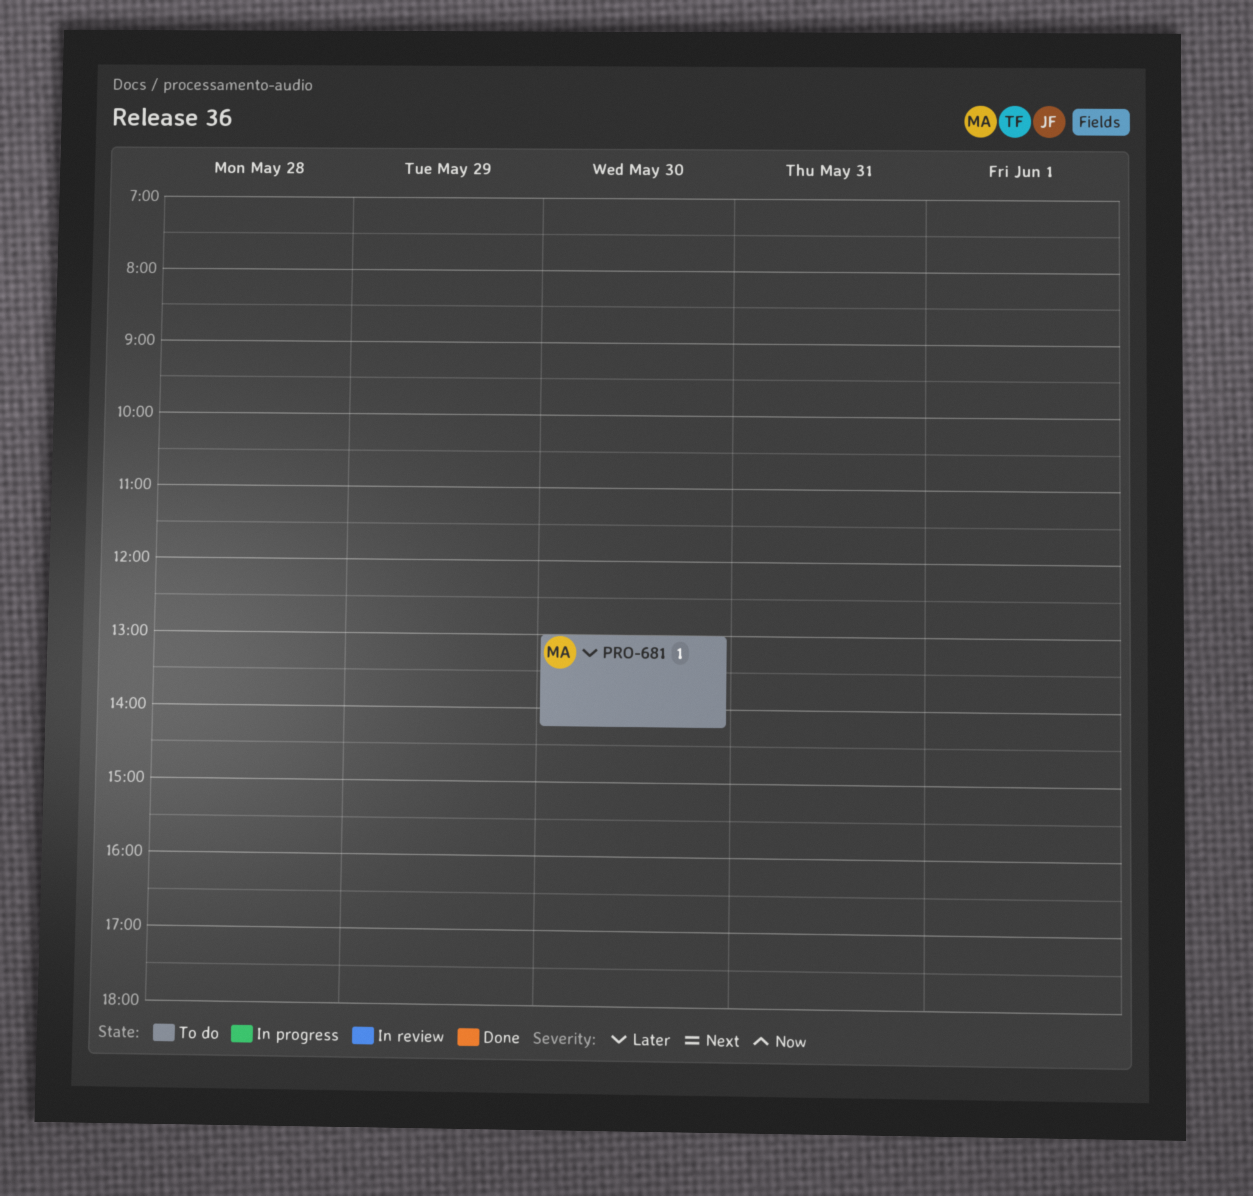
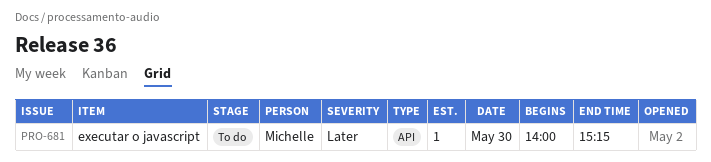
PRO-681, begins: 13:00 -> 14:00
PRO-681, ends: 14:15 -> 15:15

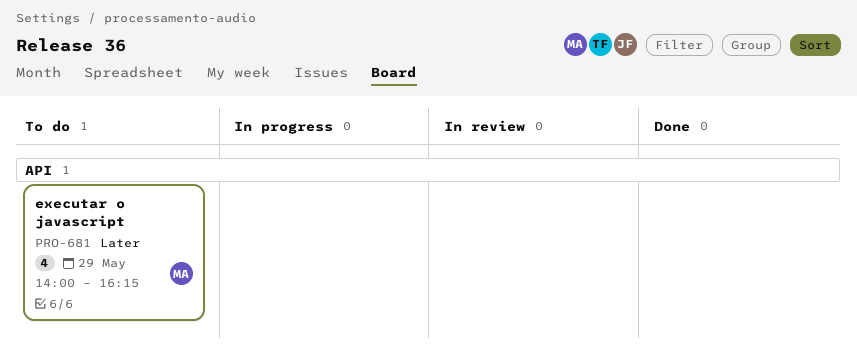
PRO-681, estimate: 1 -> 4
PRO-681, day: May 30 -> May 29
PRO-681, ends: 15:15 -> 16:15

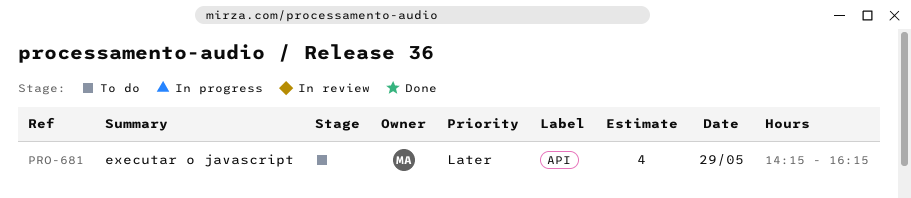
PRO-681, begins: 14:00 -> 14:15

